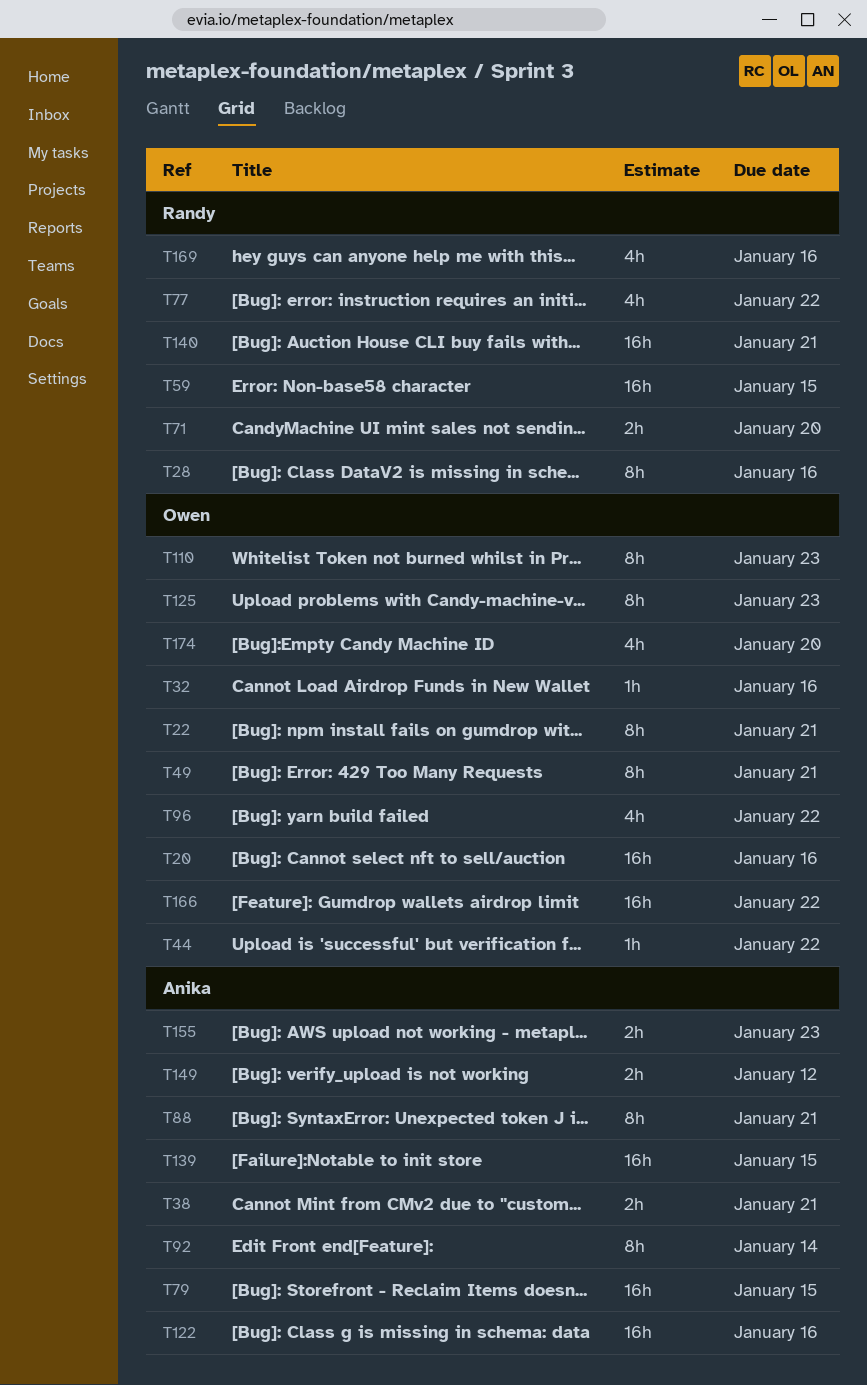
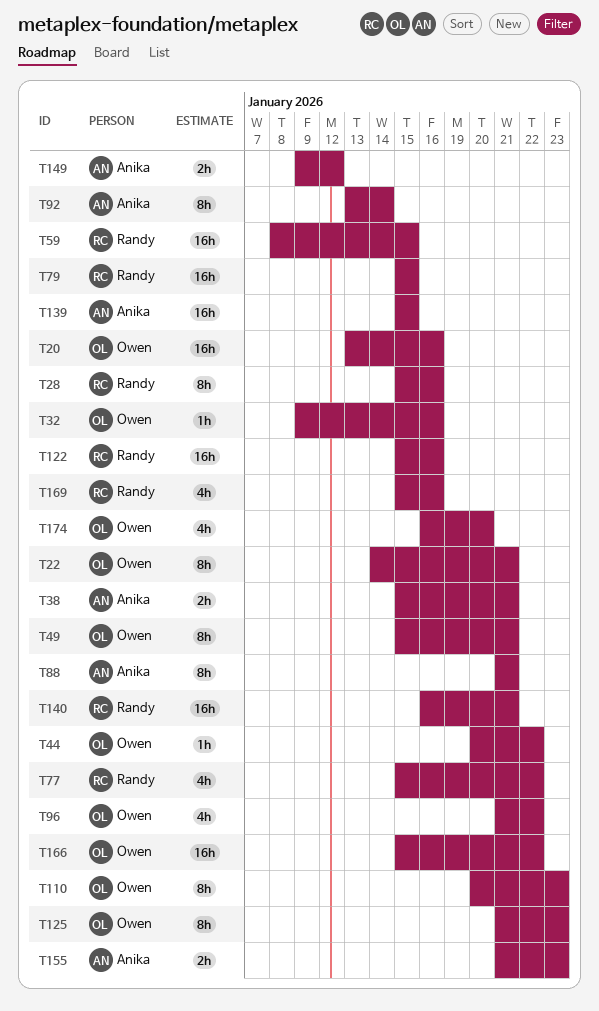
T71: present -> none
T79, owner: Anika -> Randy
T122, owner: Anika -> Randy

